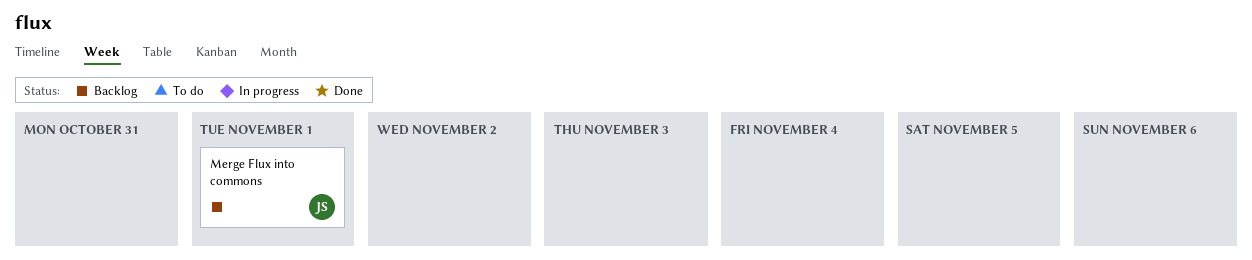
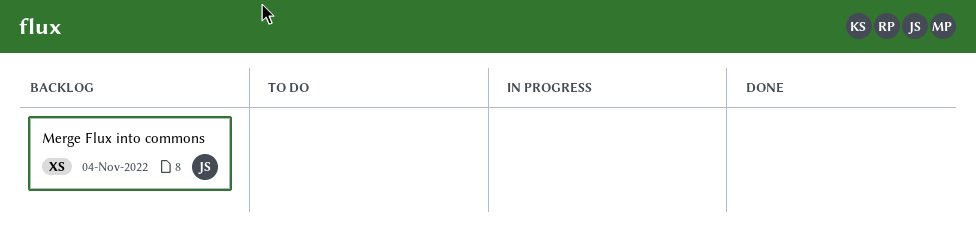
Merge Flux into commons, due: Nov 1 -> Nov 4

